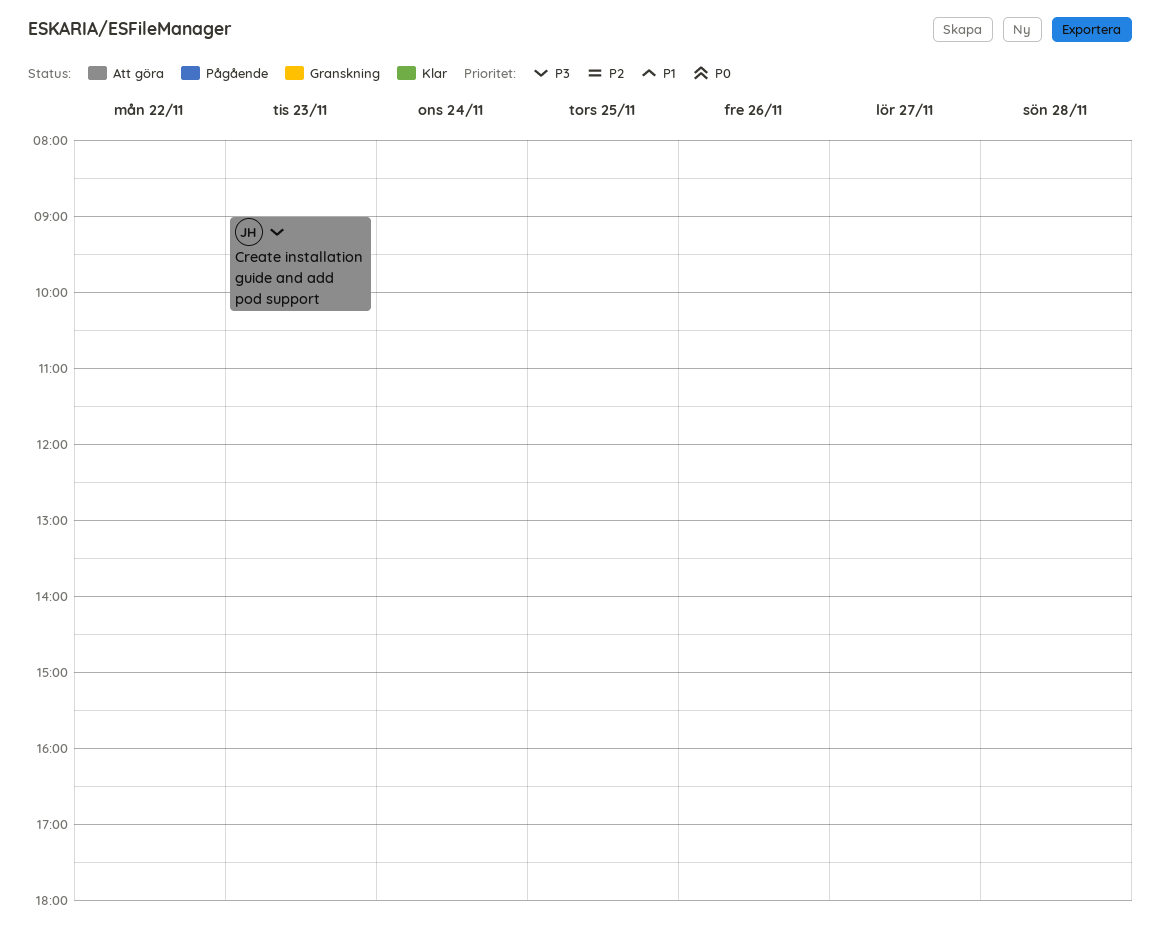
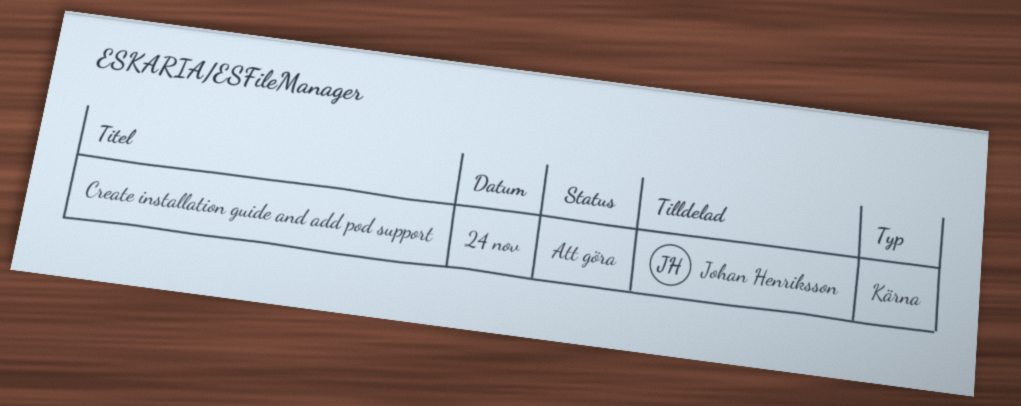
Create installation guide and add pod support, day: Nov 23 -> Nov 24

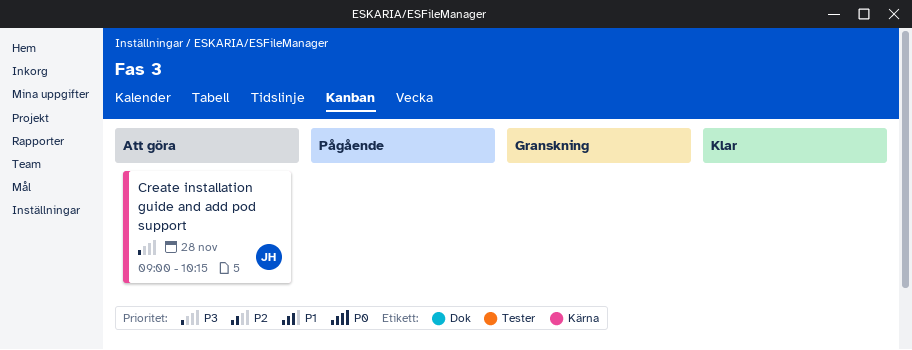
Create installation guide and add pod support, day: Nov 24 -> Nov 28

